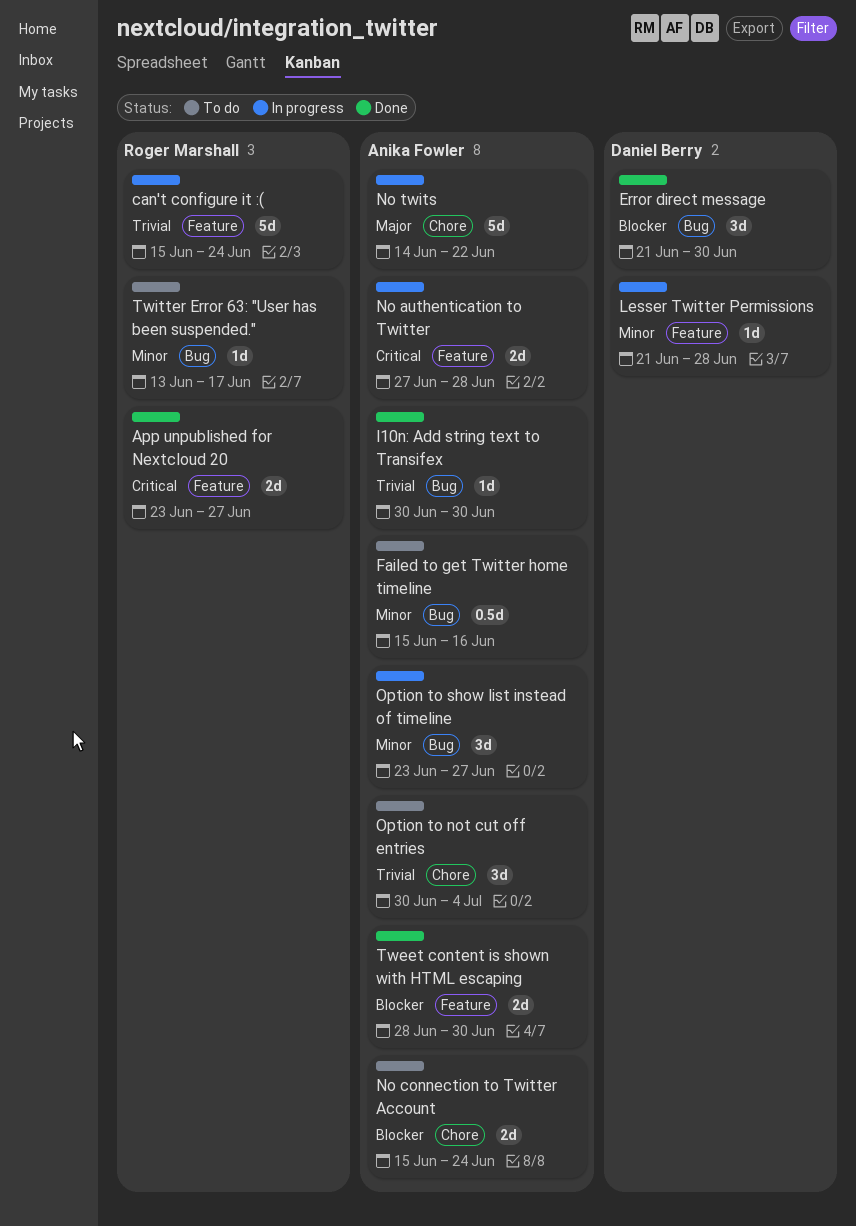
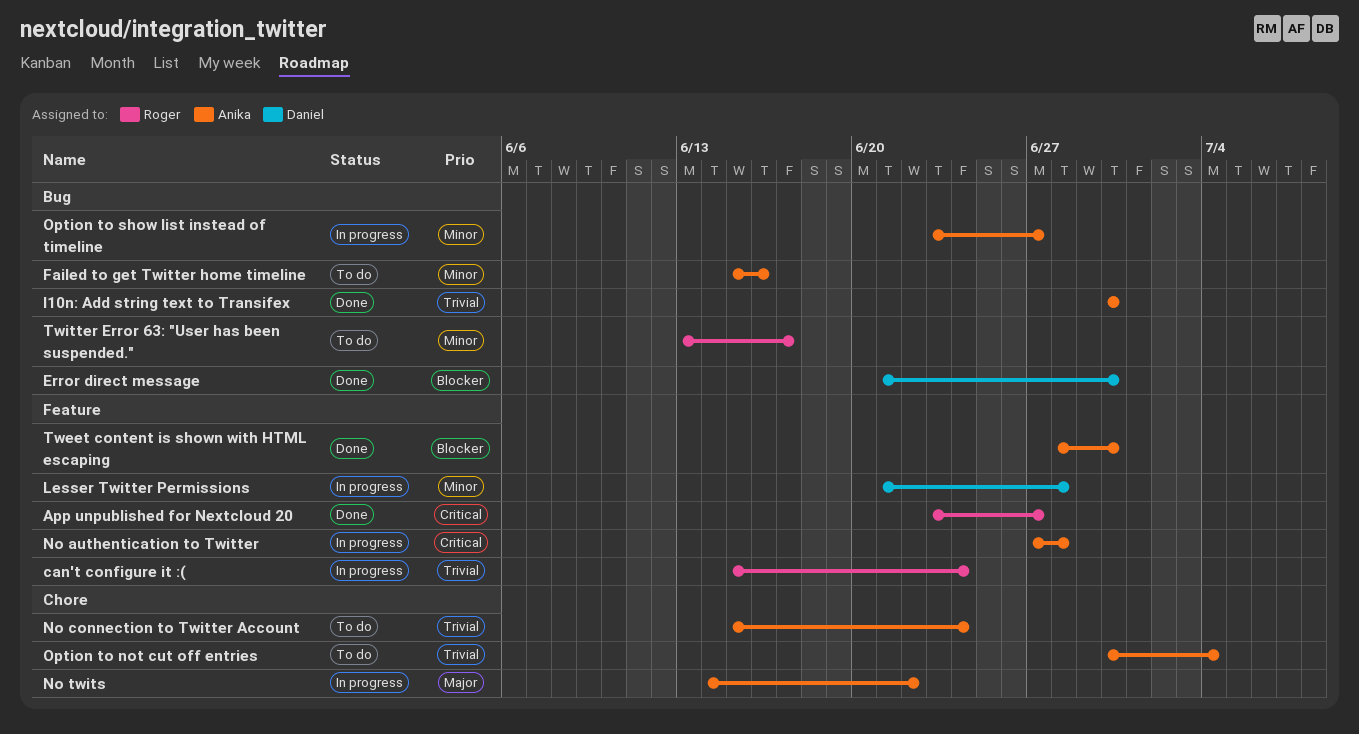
No connection to Twitter Account, priority: Blocker -> Trivial

